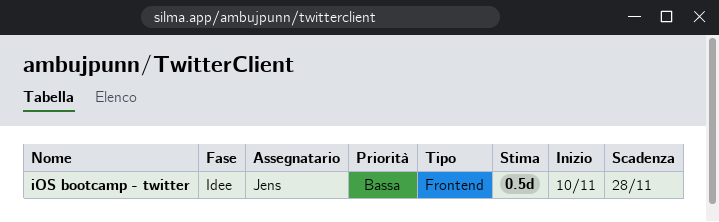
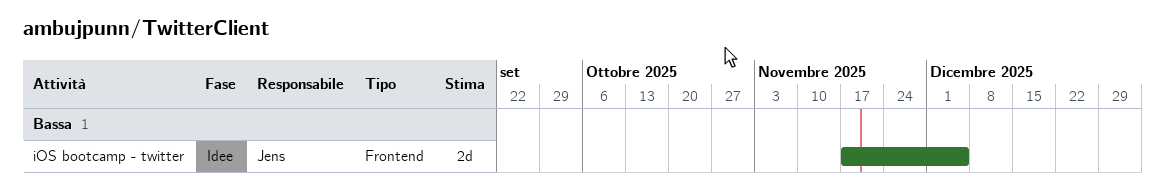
iOS bootcamp - twitter, estimate: 0.5d -> 2d
iOS bootcamp - twitter, start: Nov 10 -> Nov 17
iOS bootcamp - twitter, due: Nov 28 -> Dec 5

